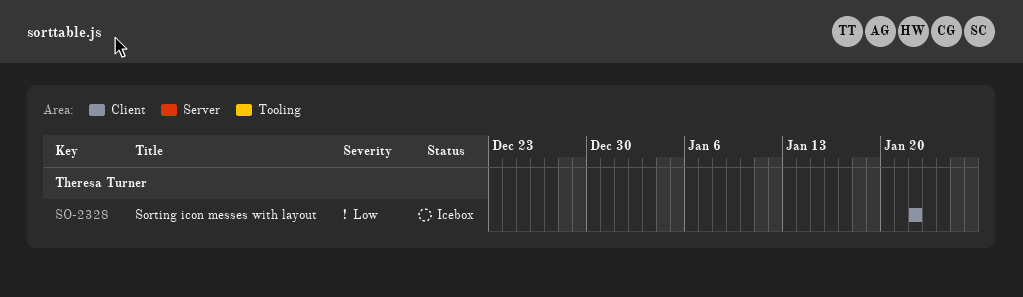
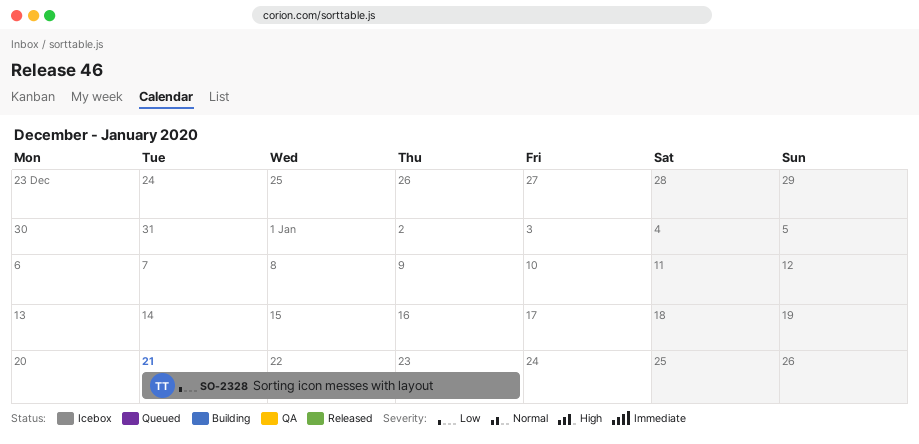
SO-2328, start: Jan 22 -> Jan 21
SO-2328, due: Jan 22 -> Jan 23

